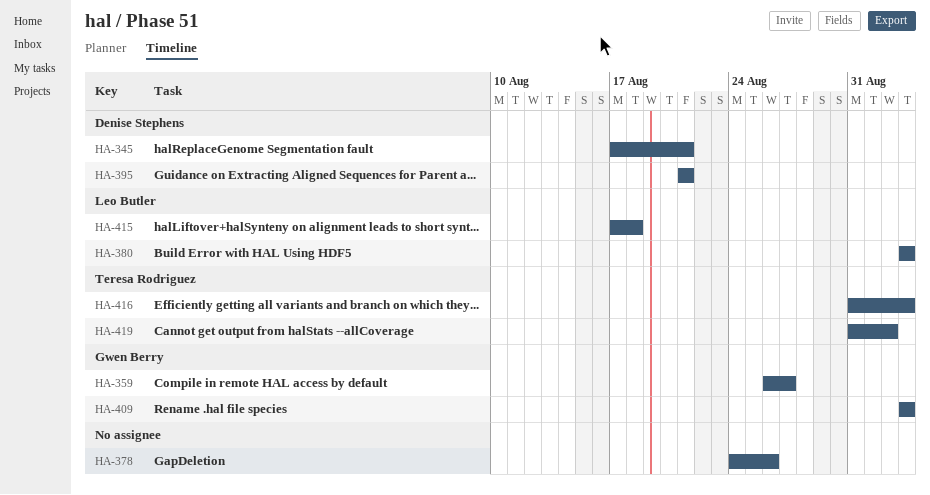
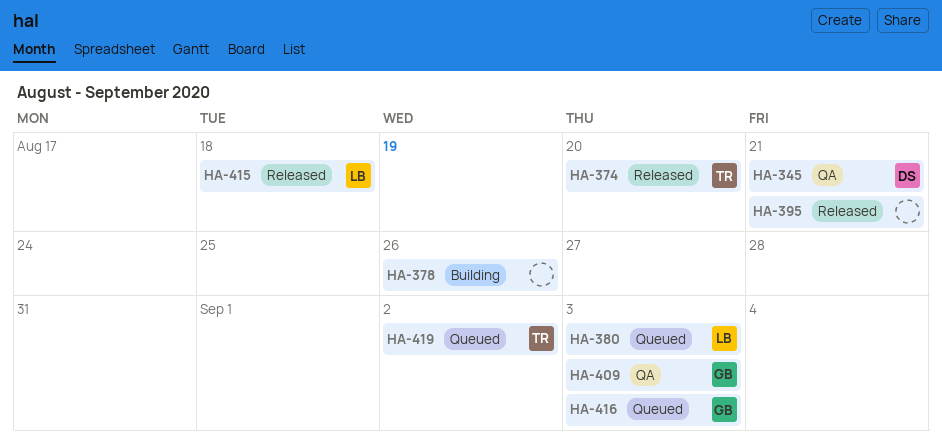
HA-359: present -> none
HA-374: none -> present
HA-395, owner: Denise Stephens -> none
HA-416, owner: Teresa Rodriguez -> Gwen Berry

